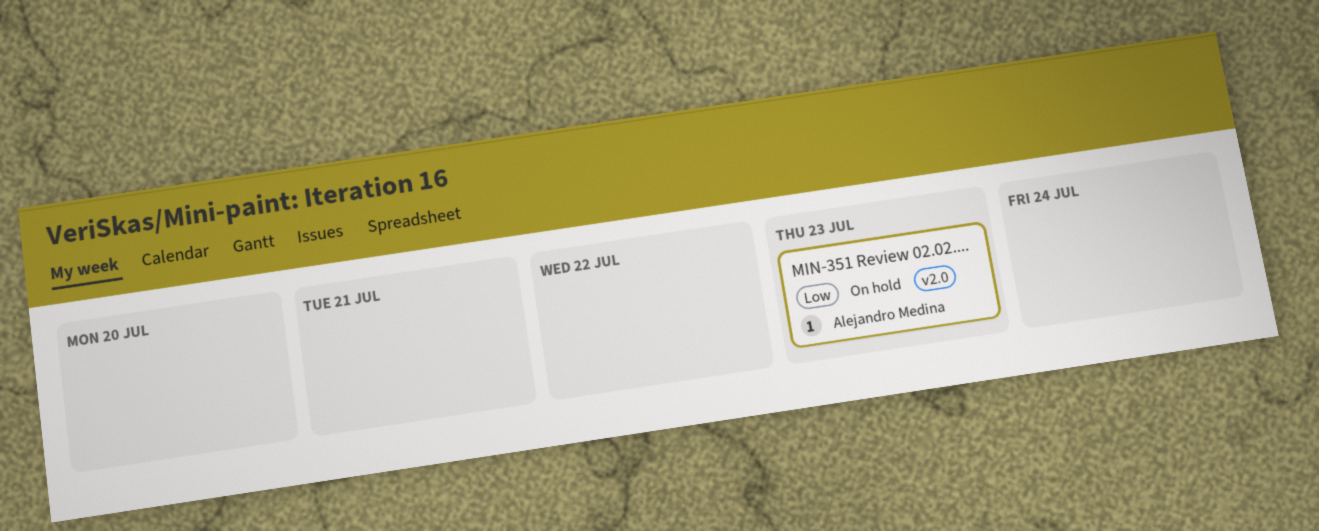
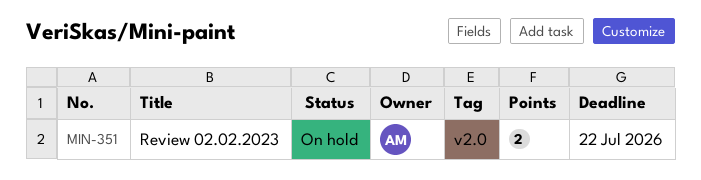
MIN-351, estimate: 1 -> 2
MIN-351, due: Jul 23 -> Jul 22

